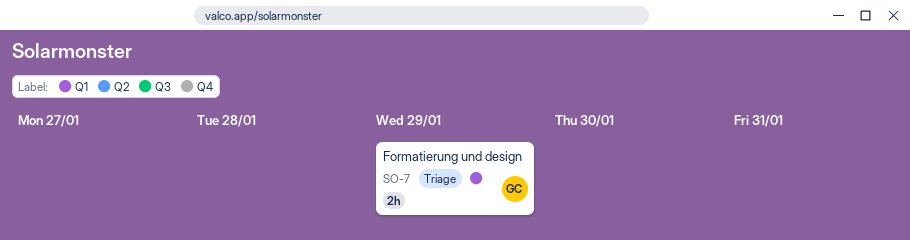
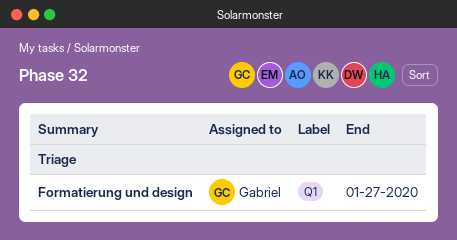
Formatierung und design, due: Jan 29 -> Jan 27

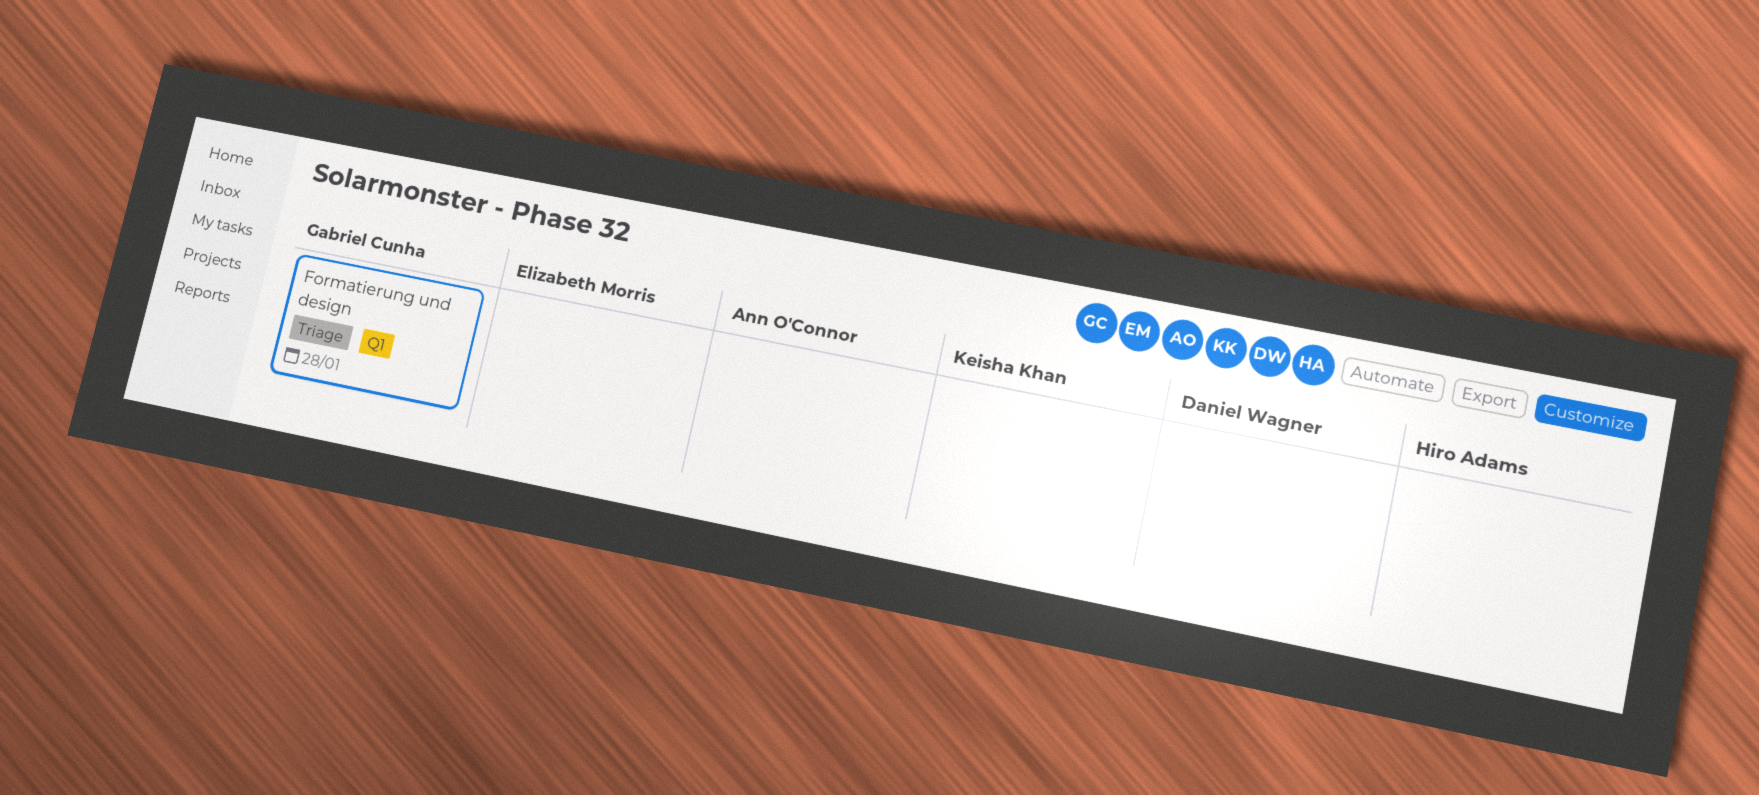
Formatierung und design, due: Jan 27 -> Jan 28

